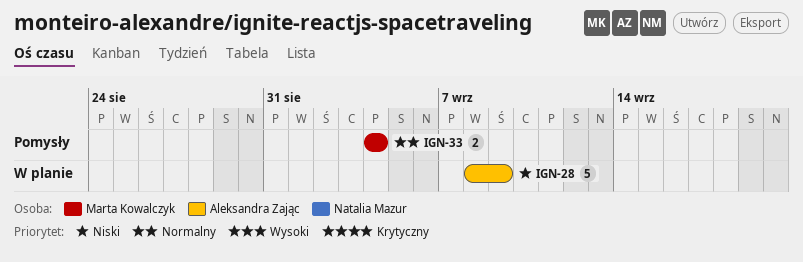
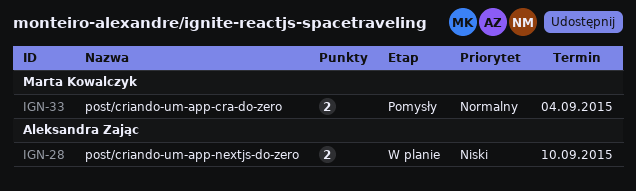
IGN-28, estimate: 5 -> 2
IGN-28, due: Sep 9 -> Sep 10

